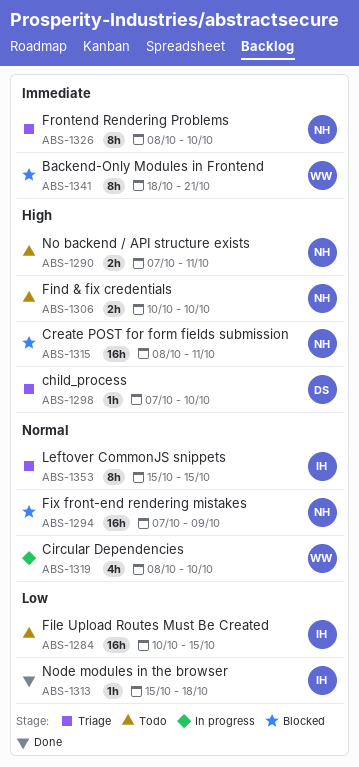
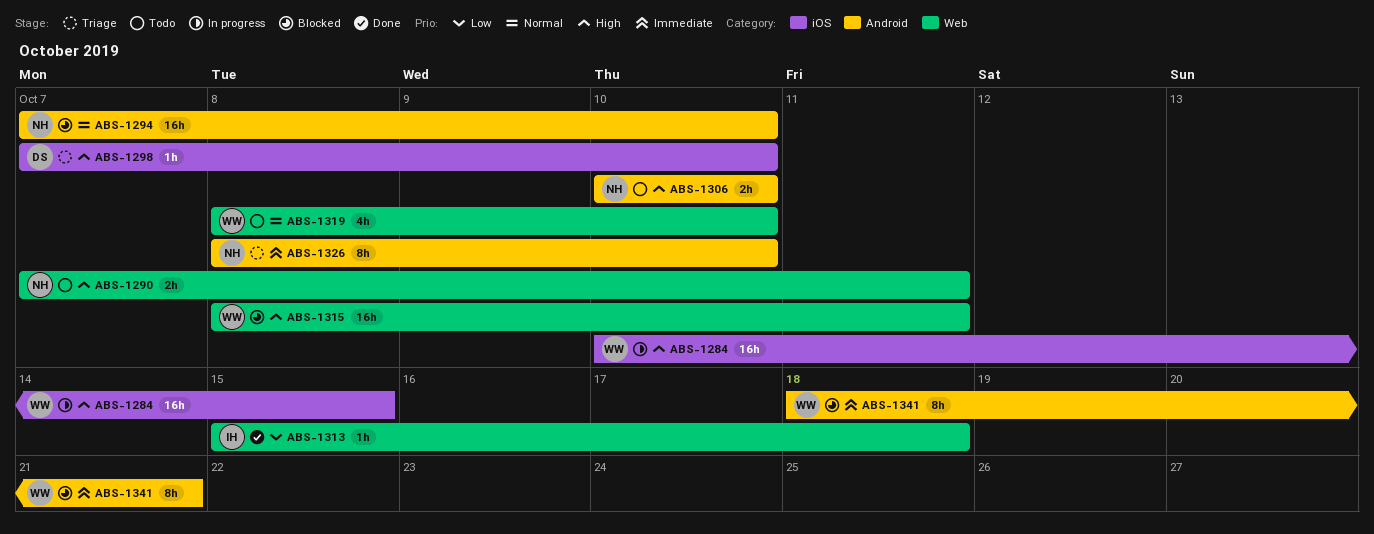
ABS-1284, status: Todo -> In progress
ABS-1284, owner: IH -> WW
ABS-1284, priority: Low -> High
ABS-1294, due: Oct 9 -> Oct 10
ABS-1315, owner: NH -> WW
ABS-1319, status: In progress -> Todo
ABS-1353: present -> none

